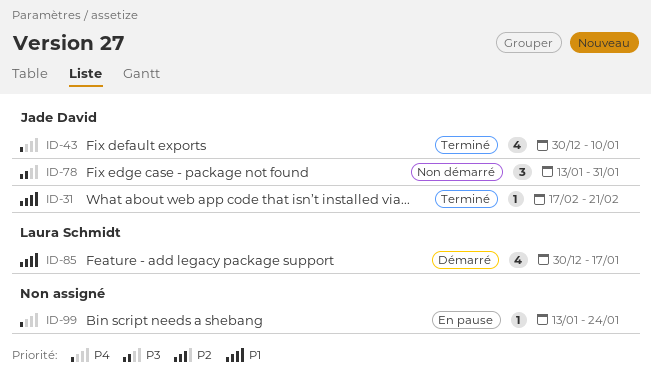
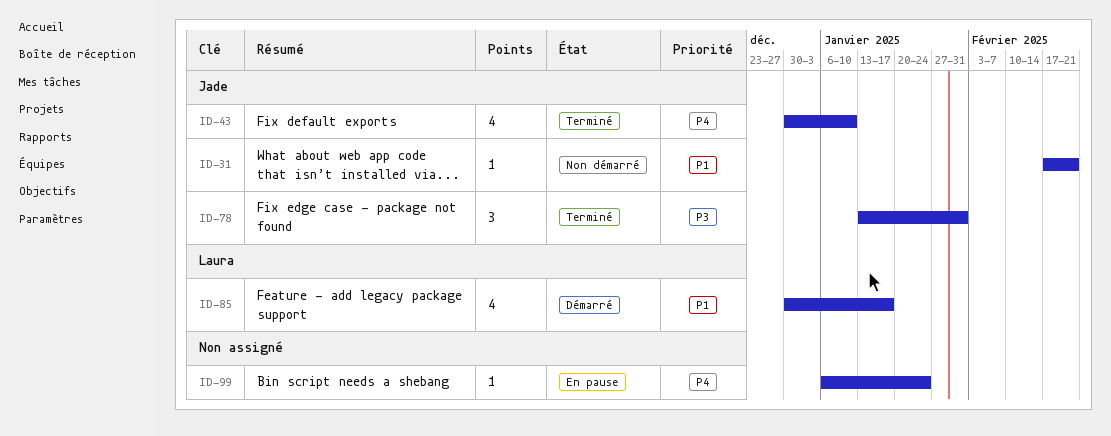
ID-31, status: Terminé -> Non démarré
ID-78, status: Non démarré -> Terminé
ID-99, start: Jan 13 -> Jan 6

